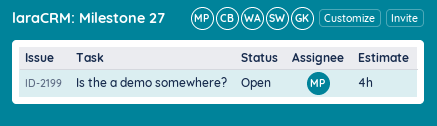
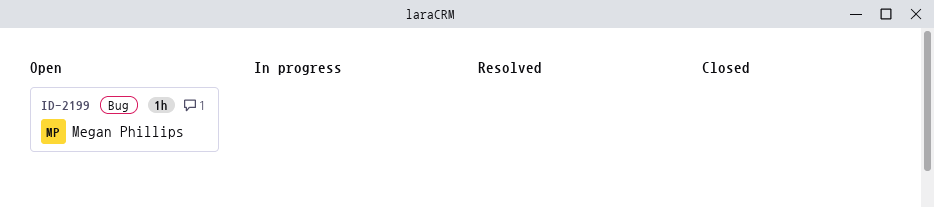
ID-2199, estimate: 4h -> 1h

